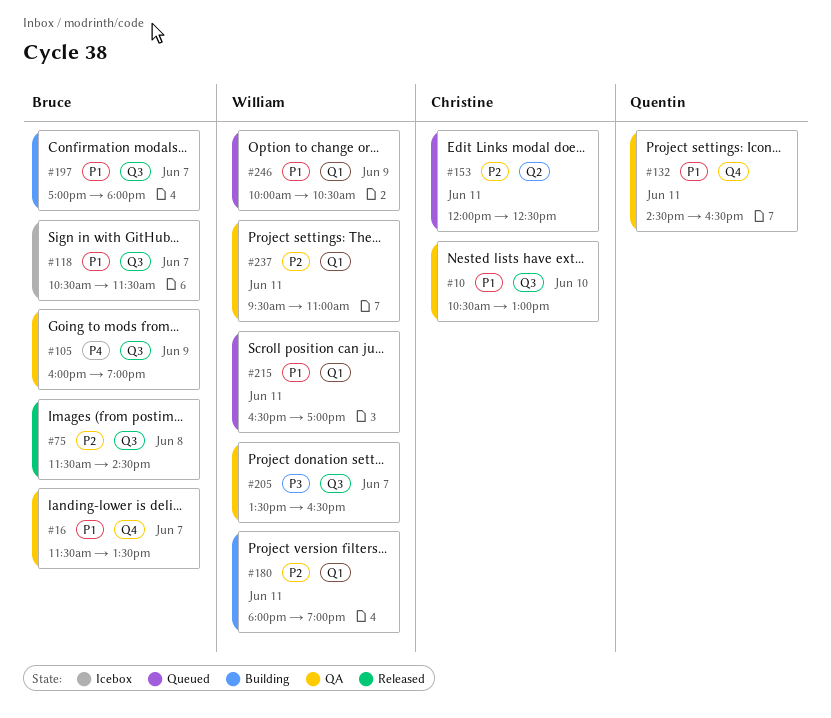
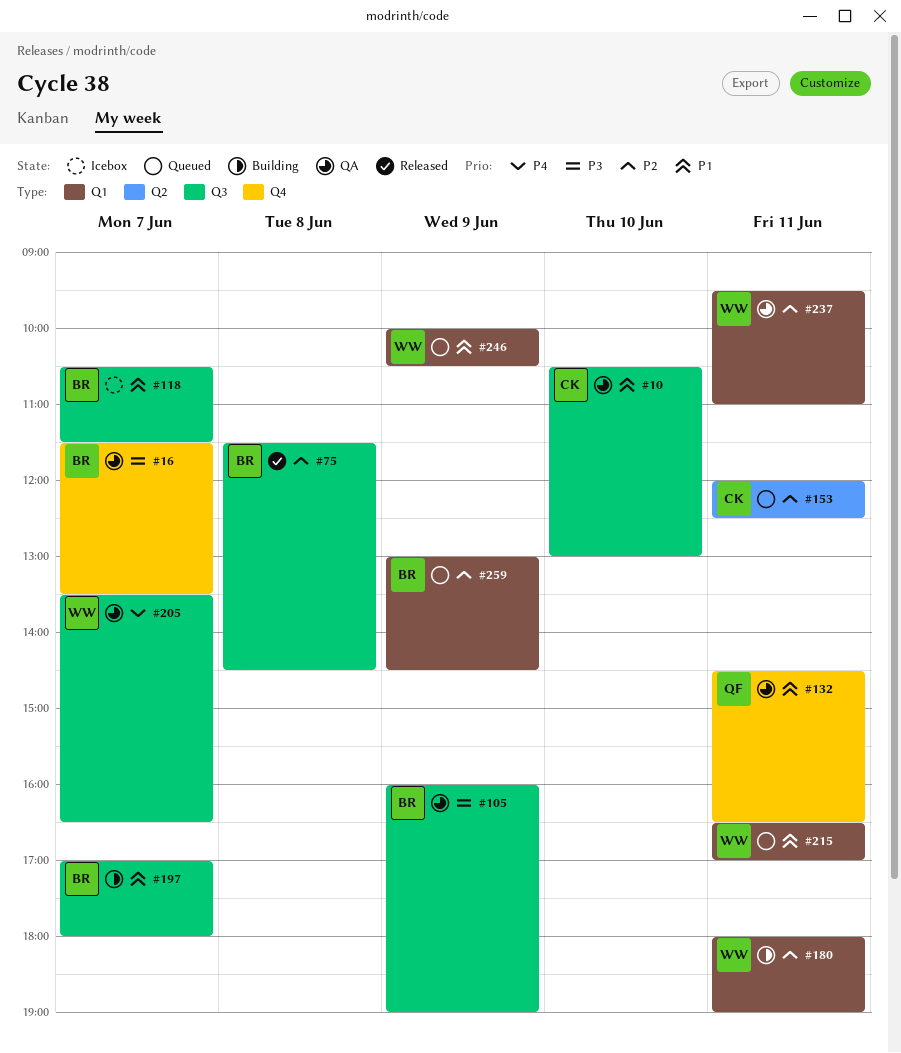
#16, priority: P1 -> P3
#105, priority: P4 -> P3
#205, priority: P3 -> P4
#259: none -> present

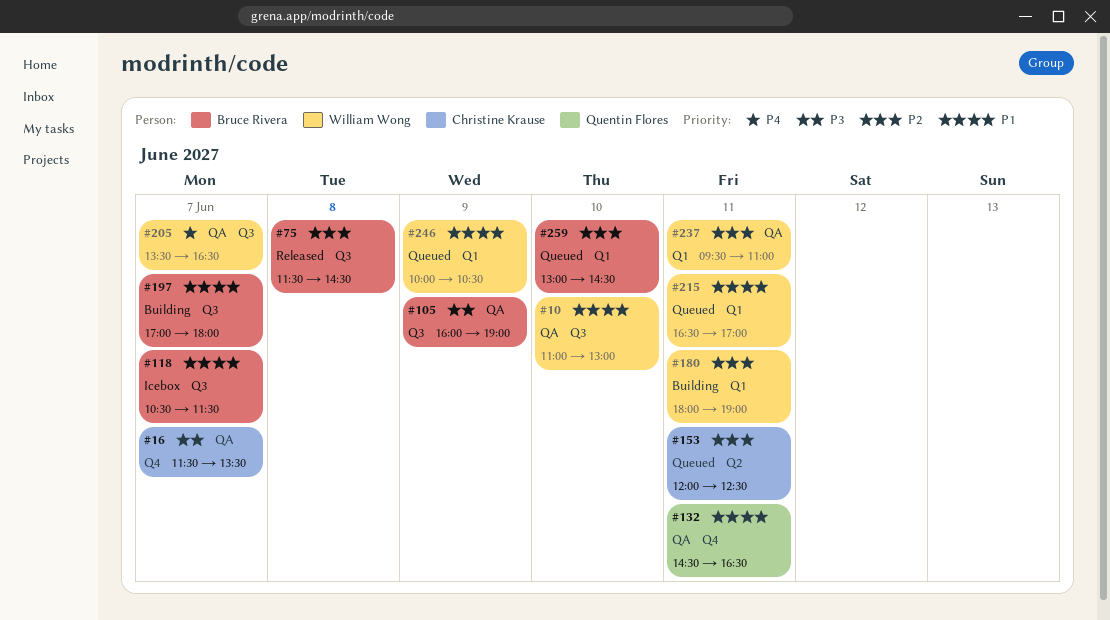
#10, owner: Christine Krause -> William Wong
#10, begins: 10:30 -> 11:00
#16, owner: Bruce Rivera -> Christine Krause
#259, day: Jun 9 -> Jun 10

